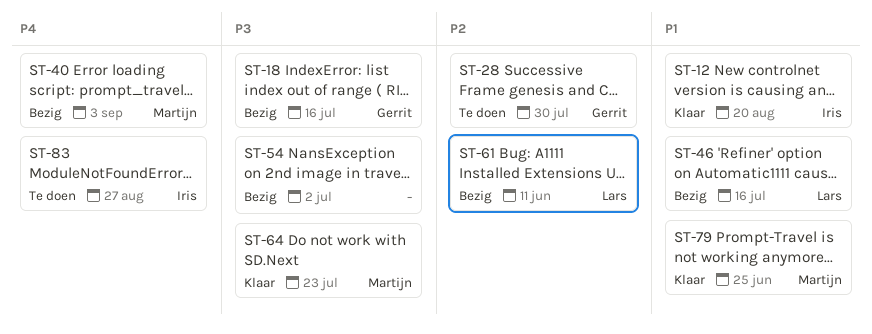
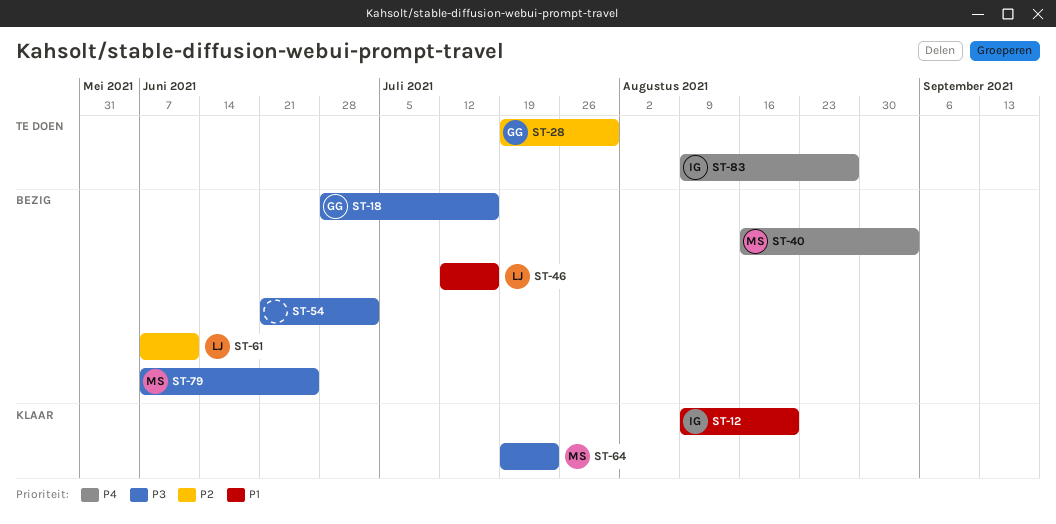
ST-79, status: Klaar -> Bezig
ST-79, priority: P1 -> P3

